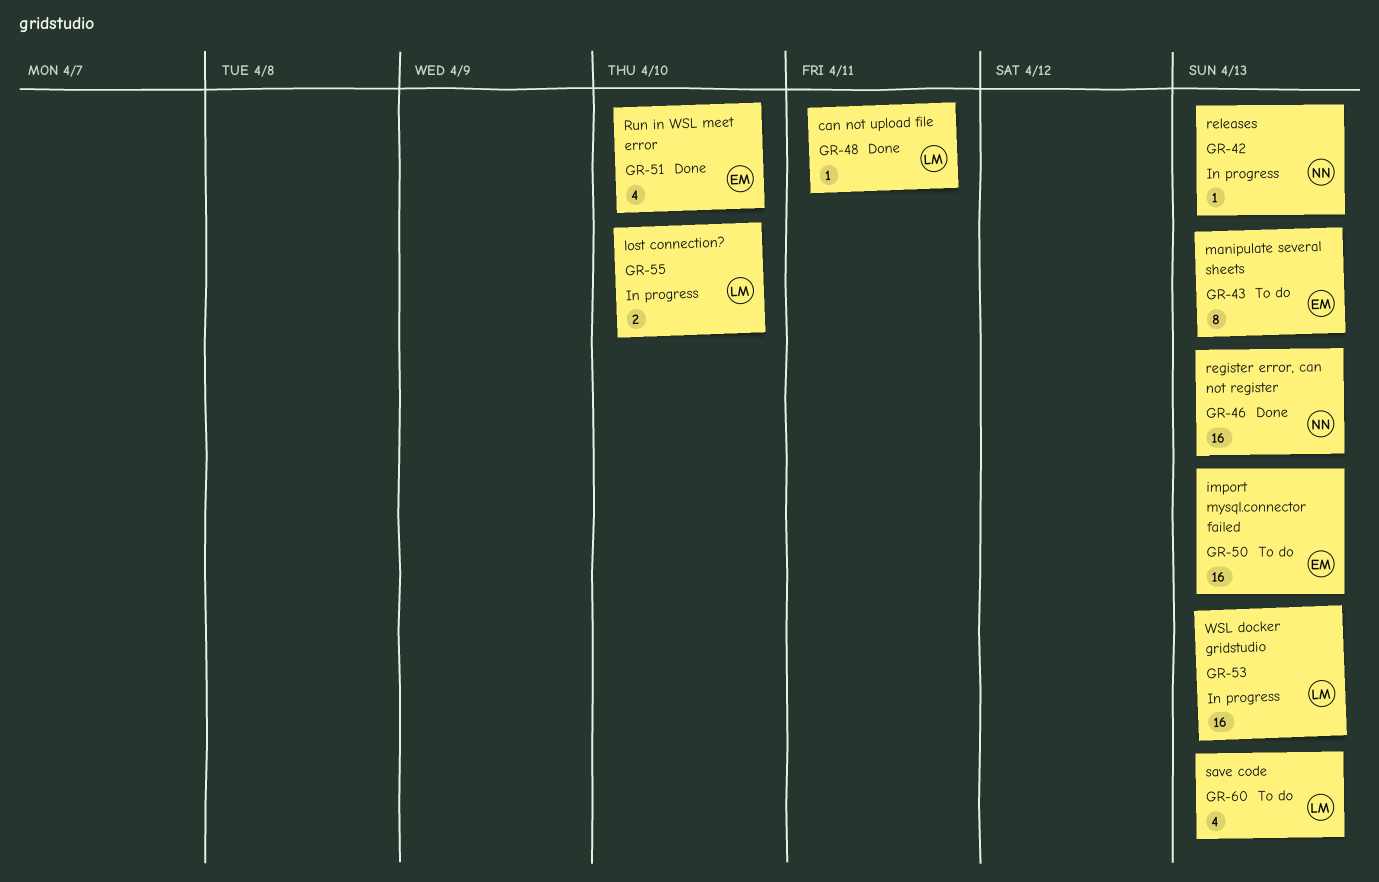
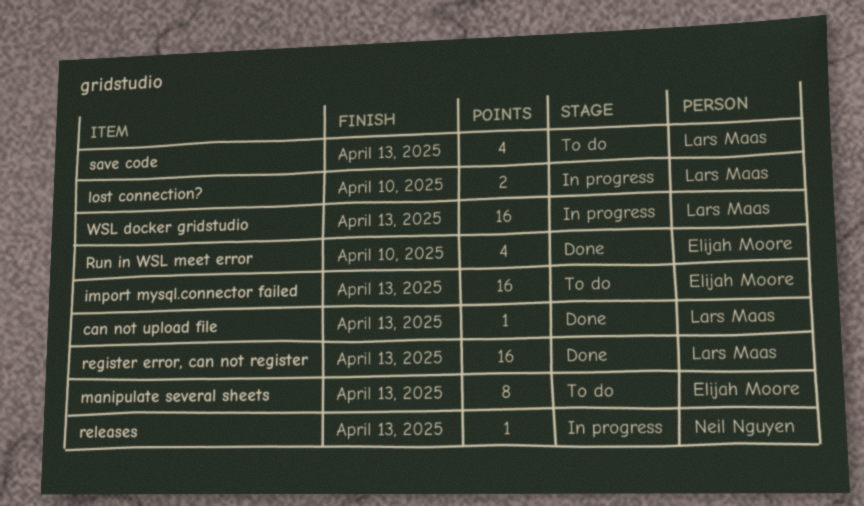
can not upload file, due: Apr 11 -> Apr 13
register error, can not register, owner: Neil Nguyen -> Lars Maas

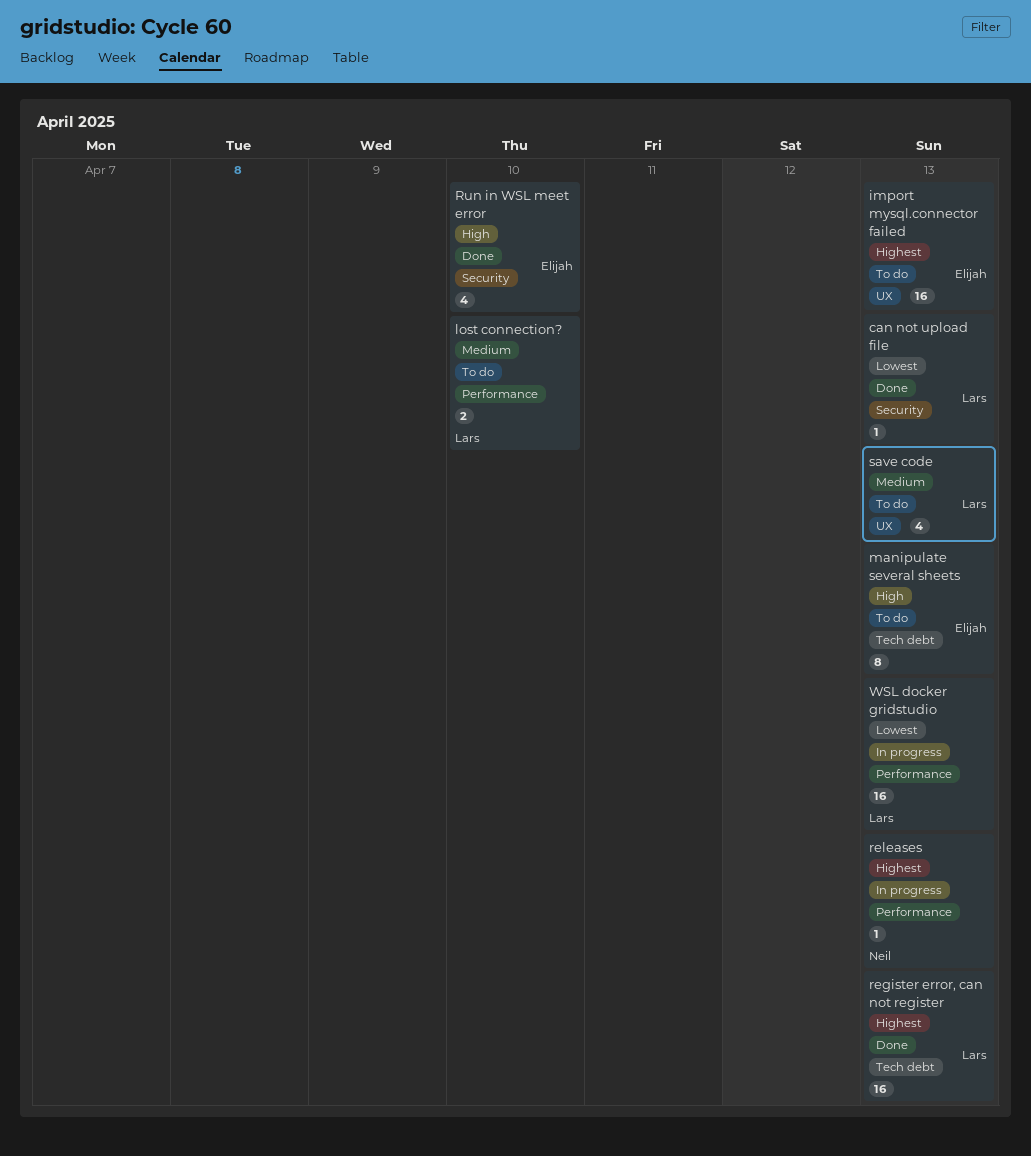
lost connection?, status: In progress -> To do

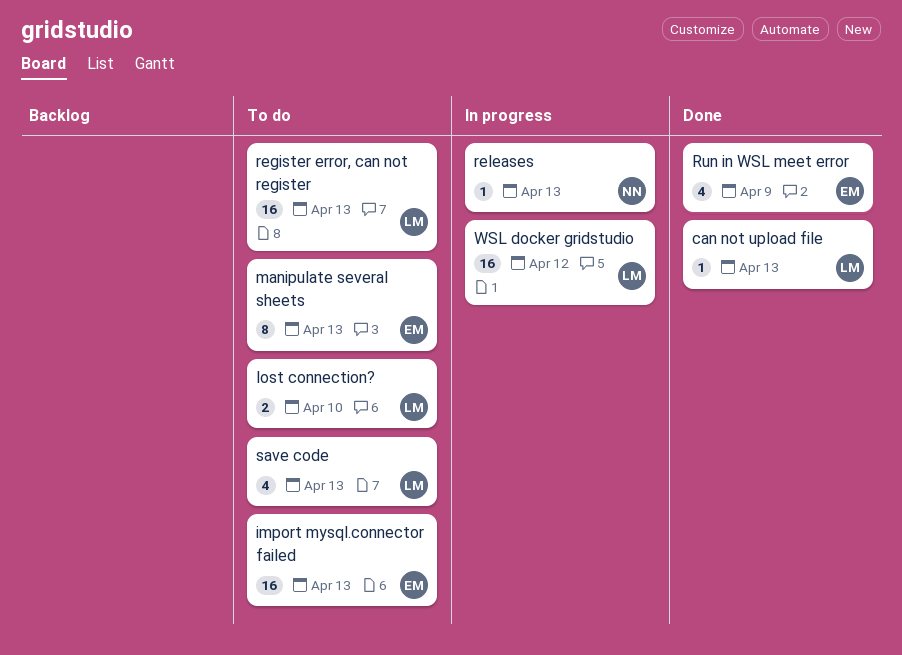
register error, can not register, status: Done -> To do
Run in WSL meet error, due: Apr 10 -> Apr 9
WSL docker gridstudio, due: Apr 13 -> Apr 12

